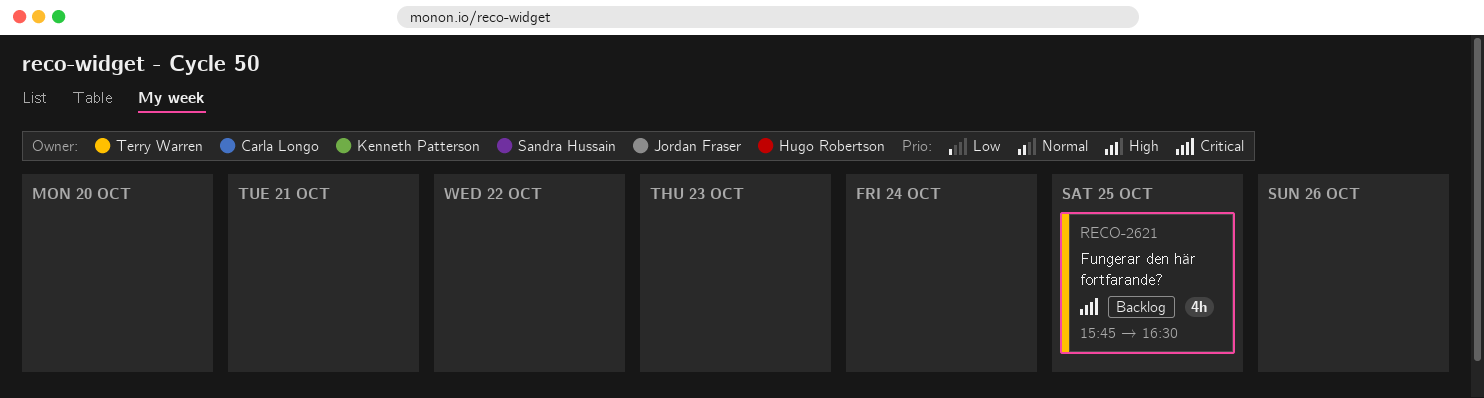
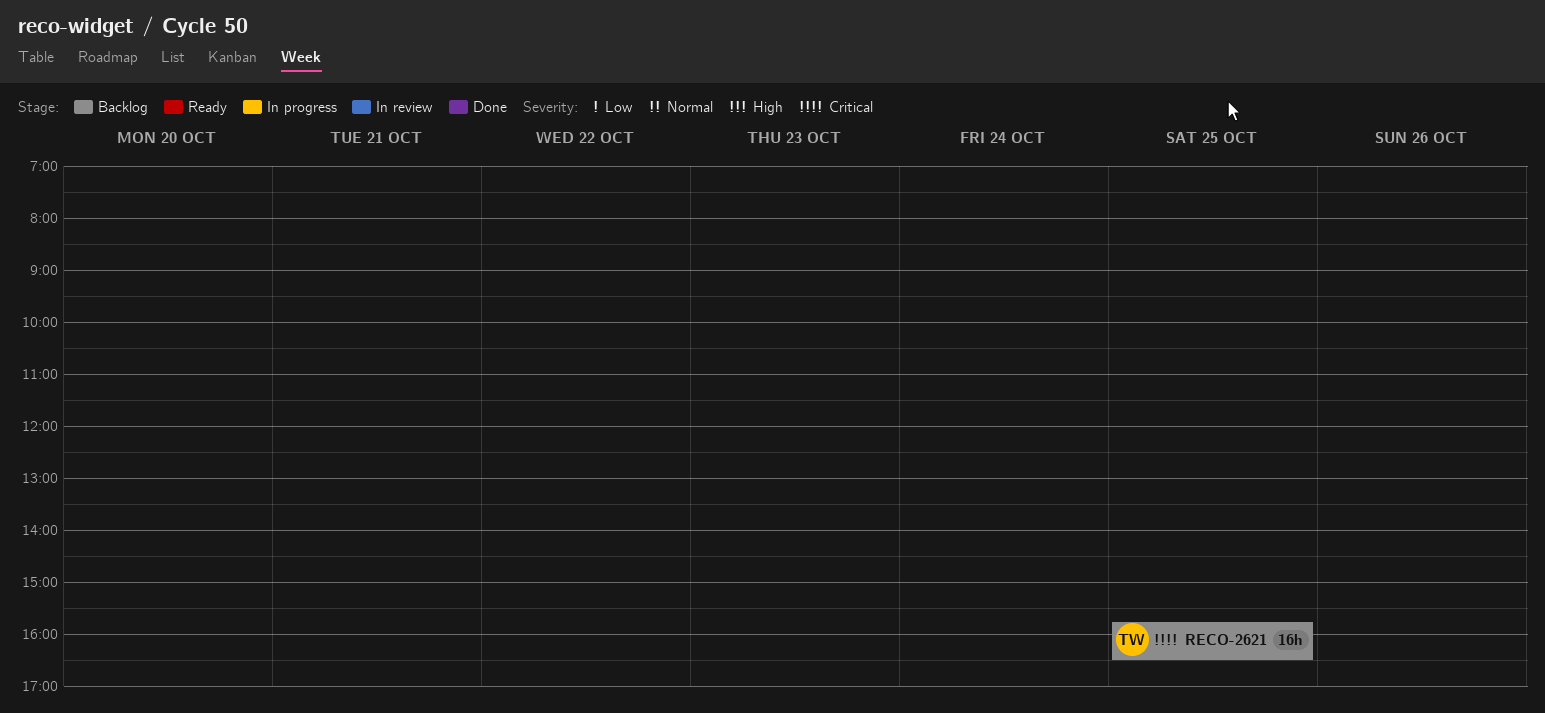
RECO-2621, estimate: 4h -> 16h

